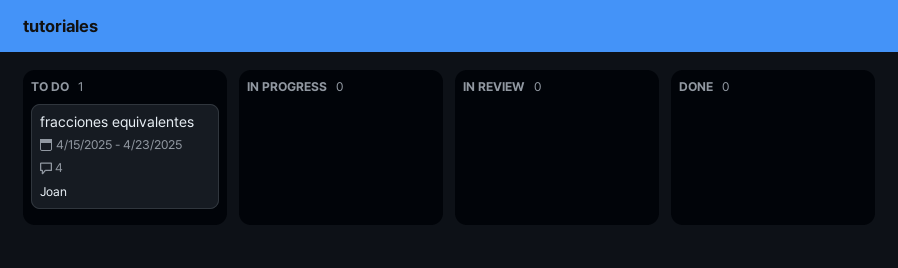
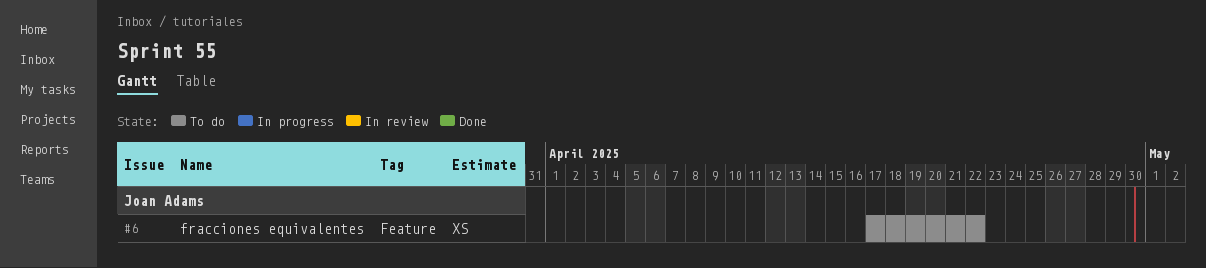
fracciones equivalentes, start: Apr 15 -> Apr 17
fracciones equivalentes, due: Apr 23 -> Apr 22

